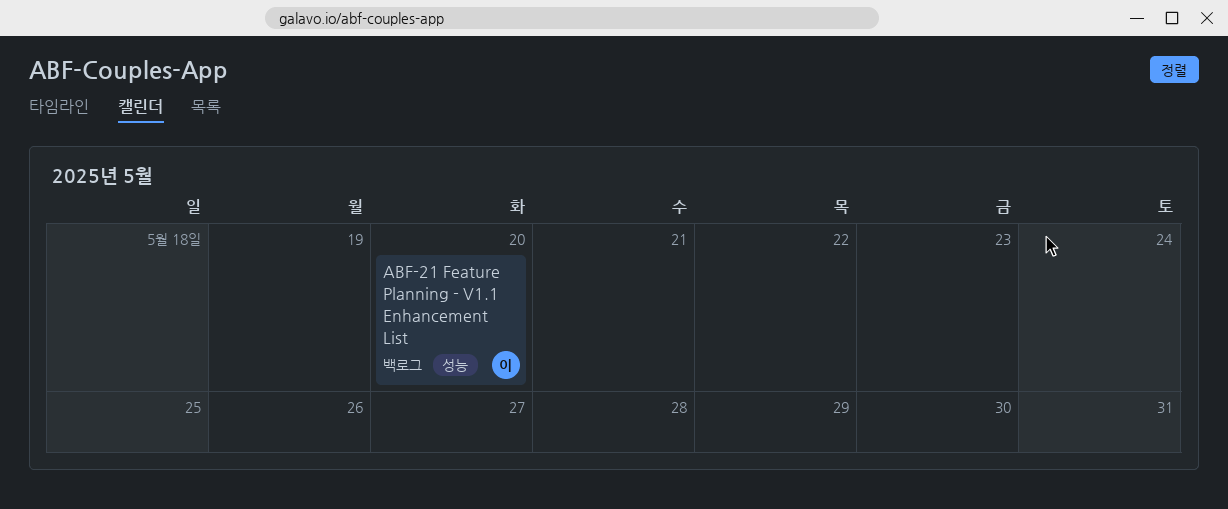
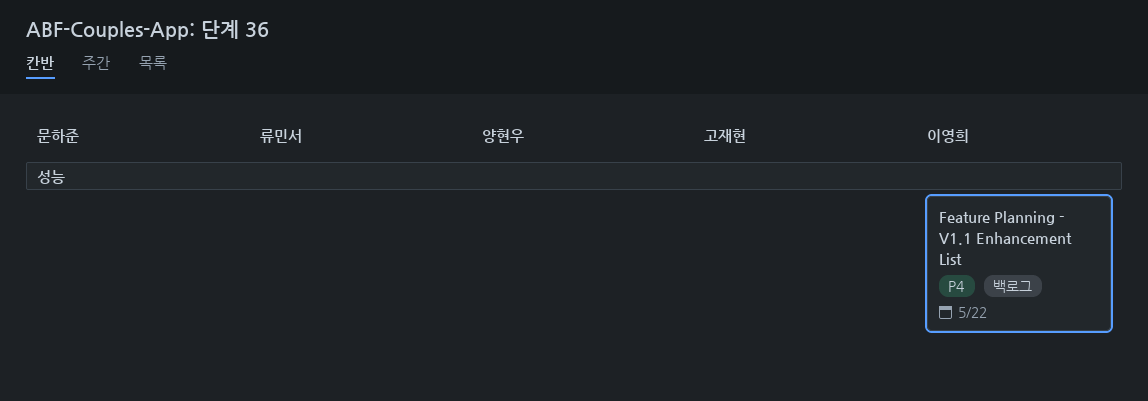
Feature Planning - V1.1 Enhancement List, due: May 20 -> May 22

